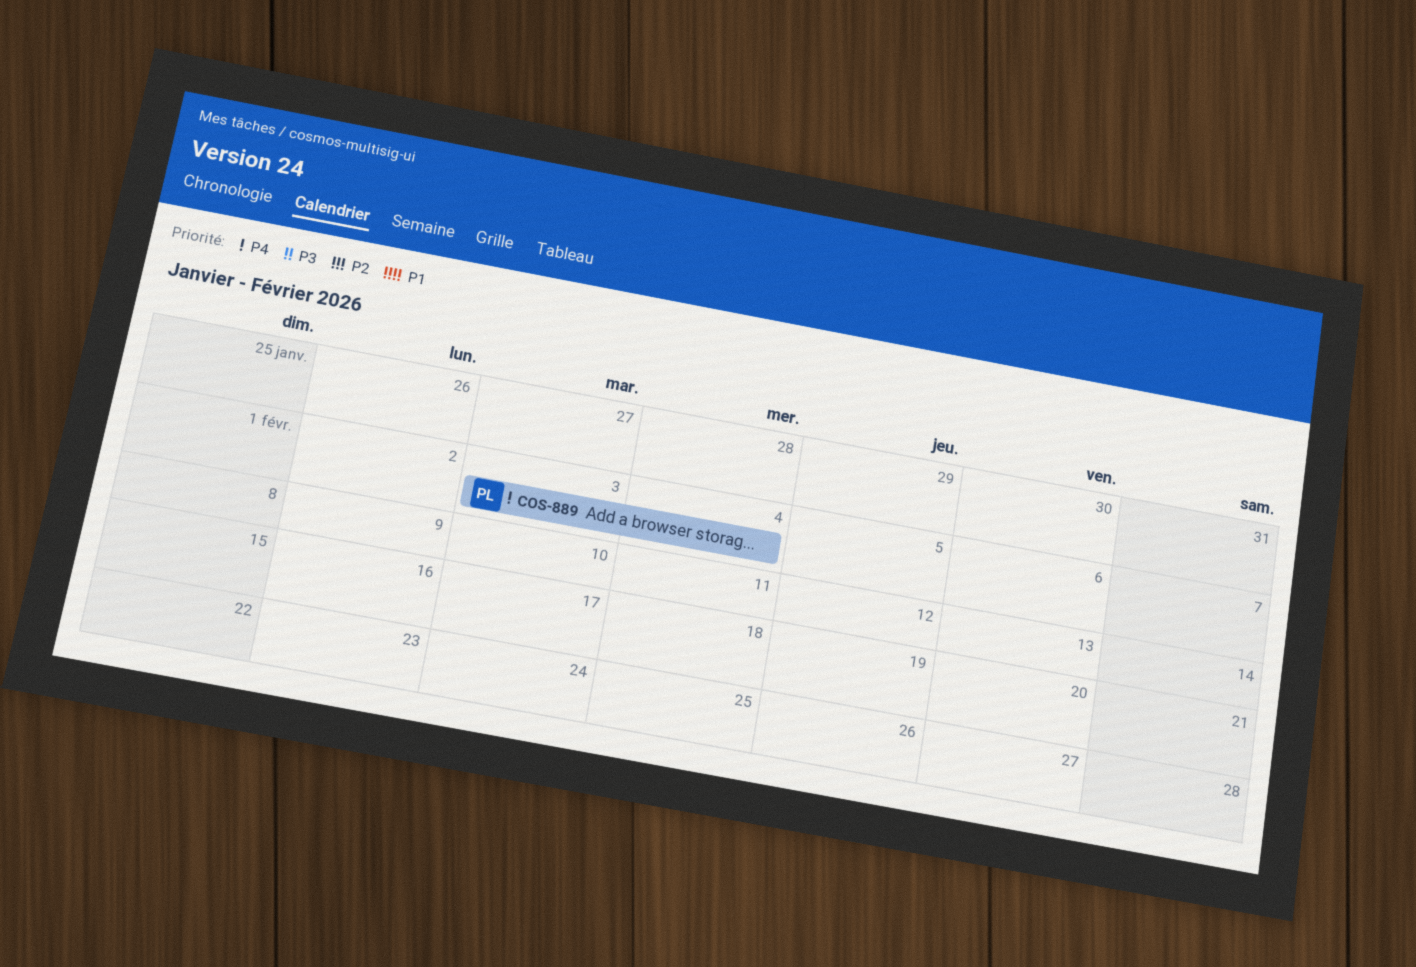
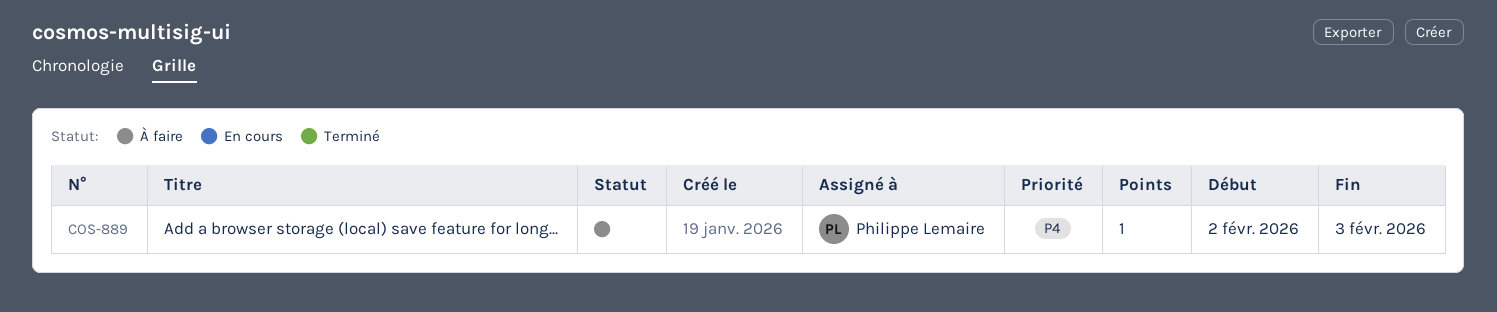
COS-889, start: Feb 3 -> Feb 2
COS-889, due: Feb 4 -> Feb 3

